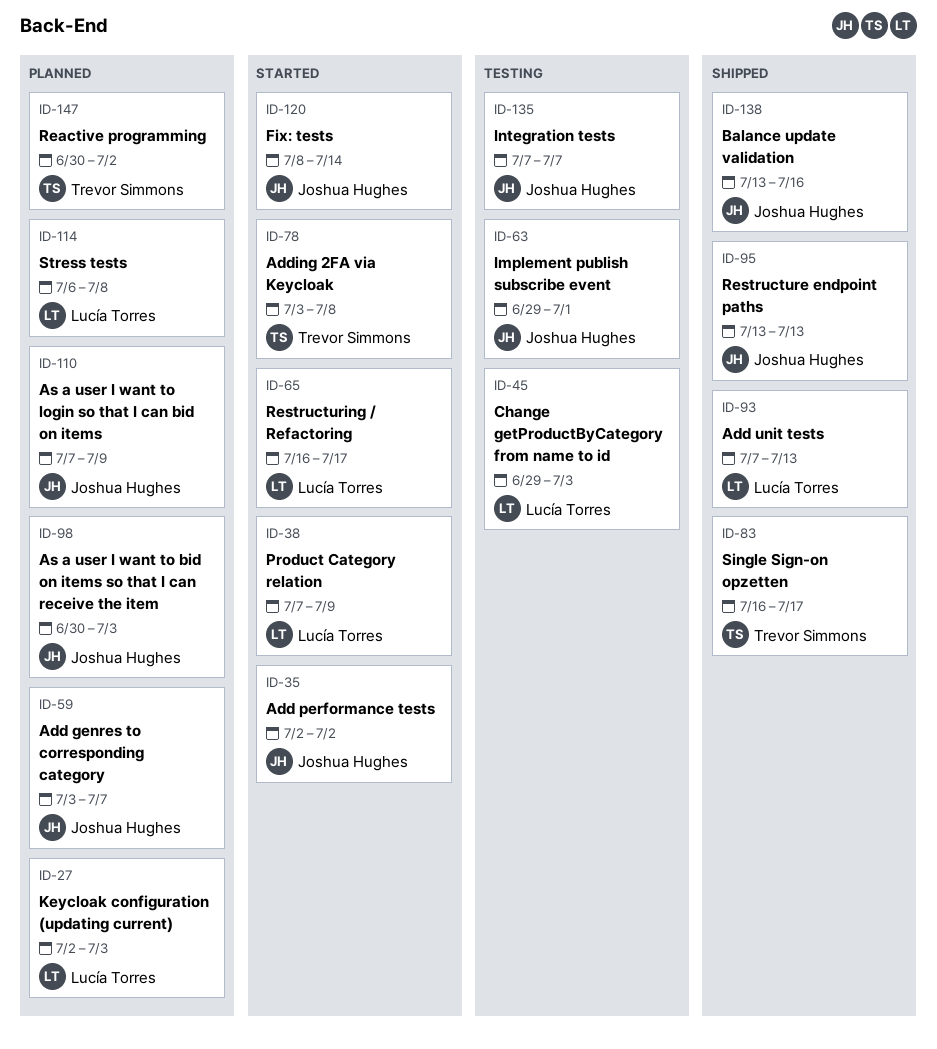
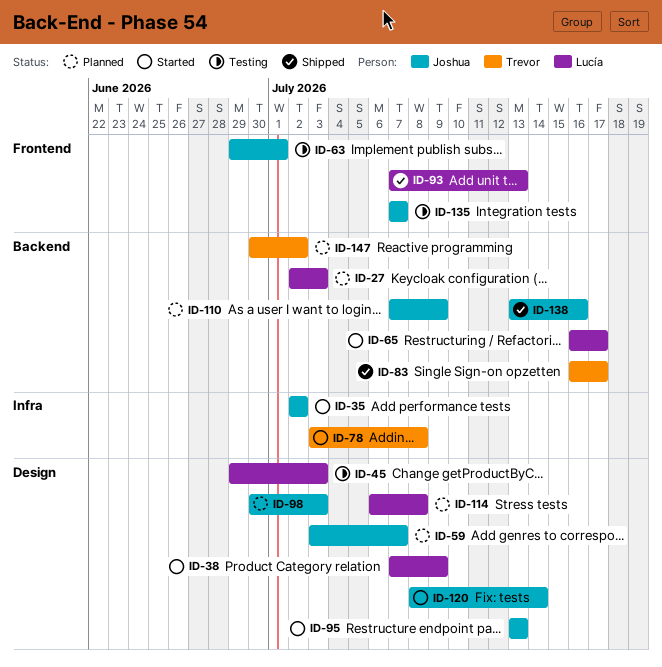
ID-95, status: Shipped -> Started

